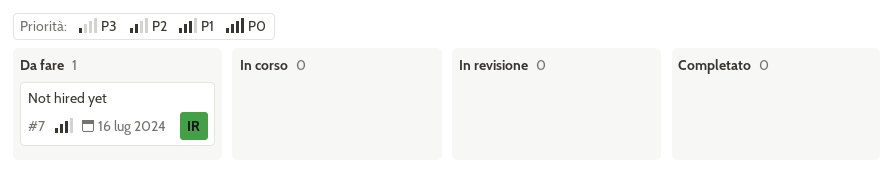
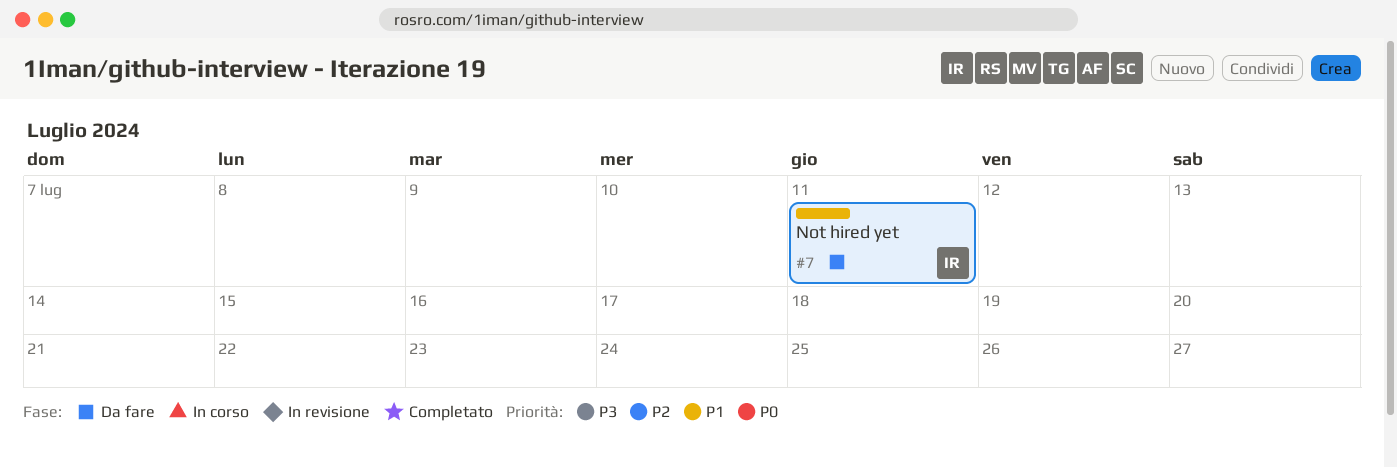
#7, due: Jul 16 -> Jul 11

